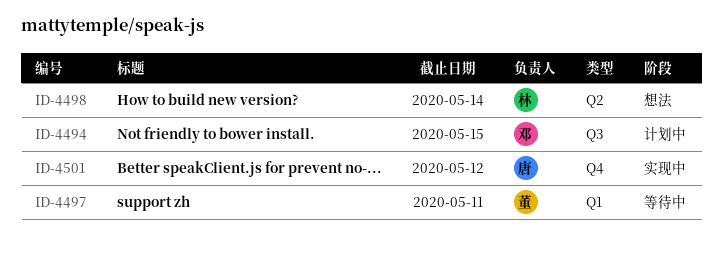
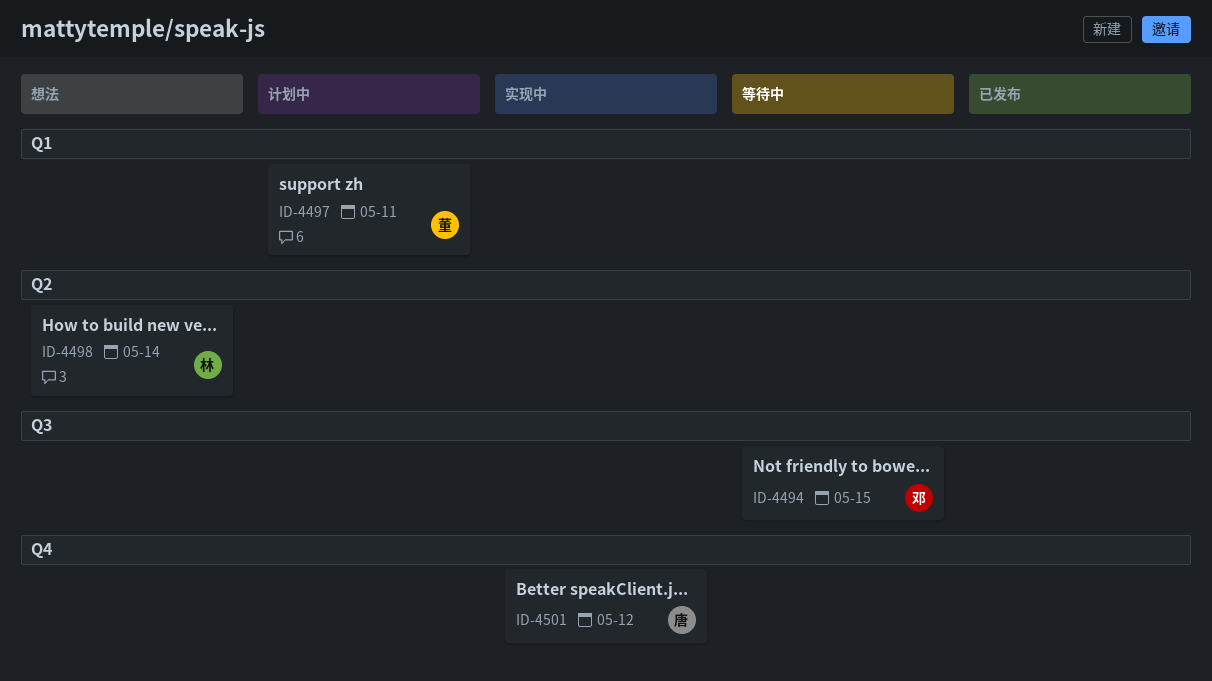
ID-4494, status: 计划中 -> 等待中
ID-4497, status: 等待中 -> 计划中

